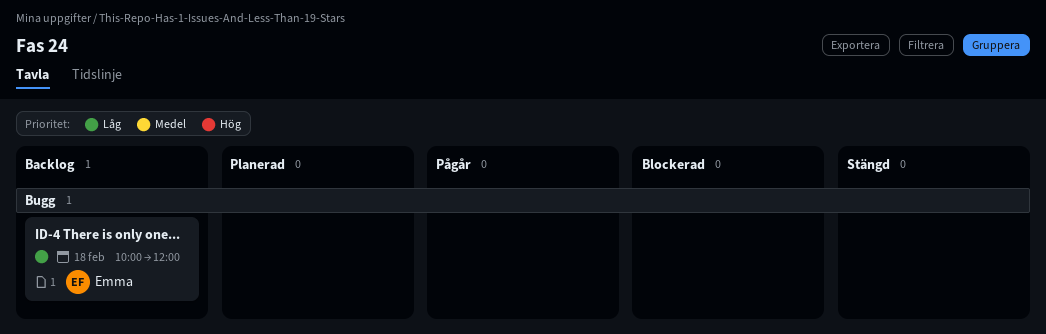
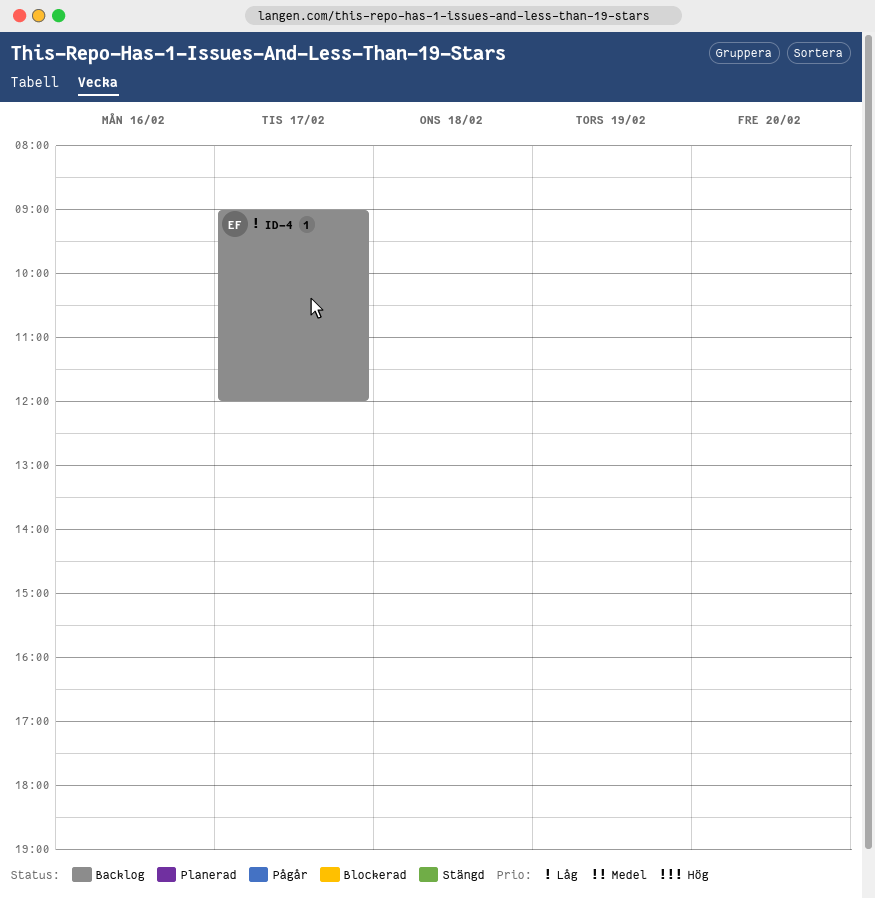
ID-4, day: Feb 18 -> Feb 17
ID-4, begins: 10:00 -> 09:00

